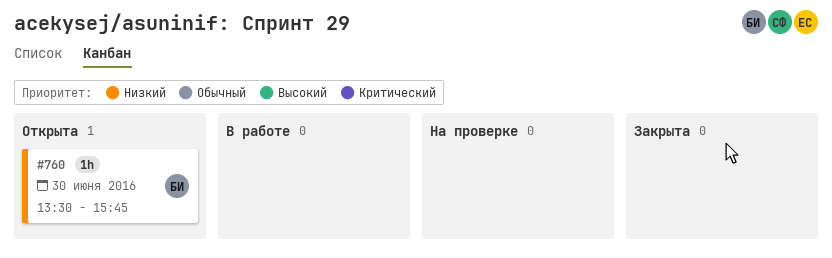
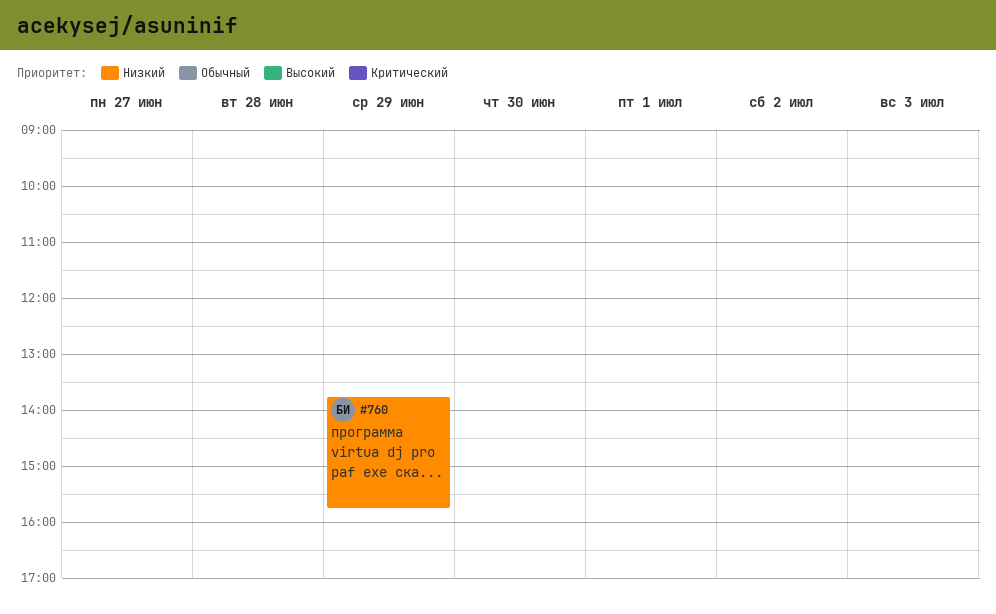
#760, day: Jun 30 -> Jun 29
#760, begins: 13:30 -> 13:45

